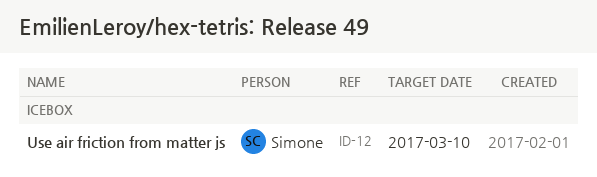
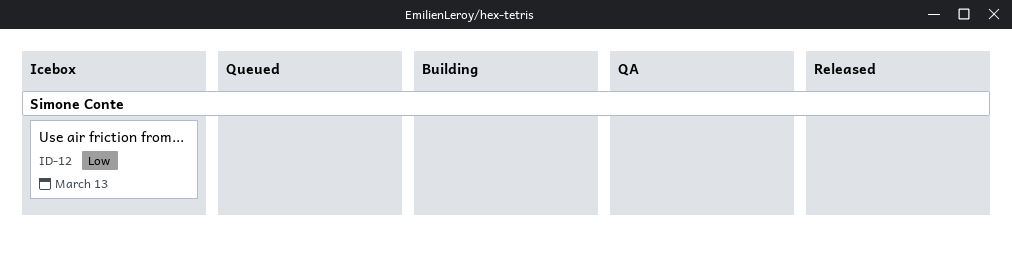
ID-12, due: Mar 10 -> Mar 13

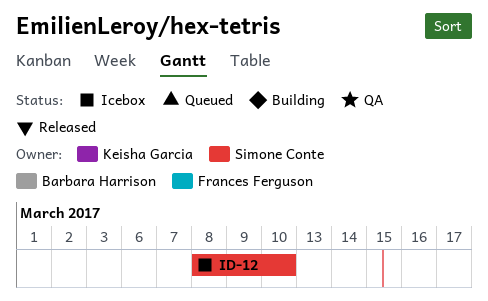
ID-12, due: Mar 13 -> Mar 10

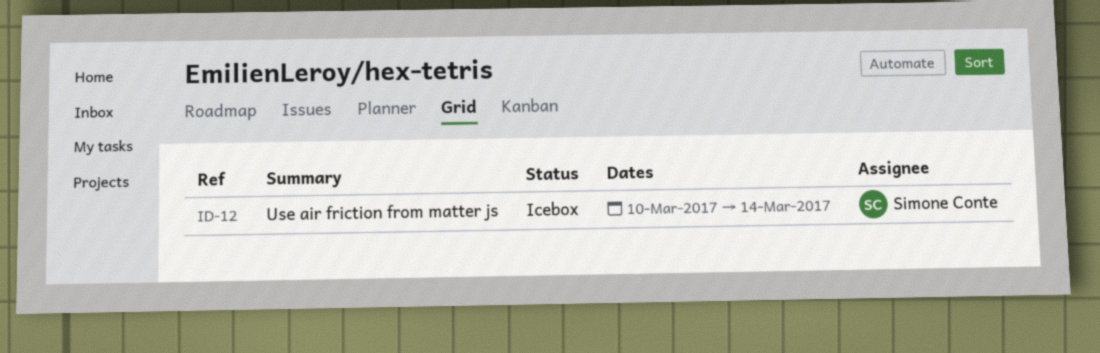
ID-12, start: Mar 8 -> Mar 10
ID-12, due: Mar 10 -> Mar 14

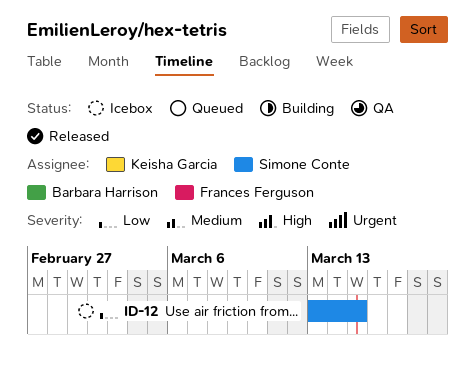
ID-12, start: Mar 10 -> Mar 13
ID-12, due: Mar 14 -> Mar 15

